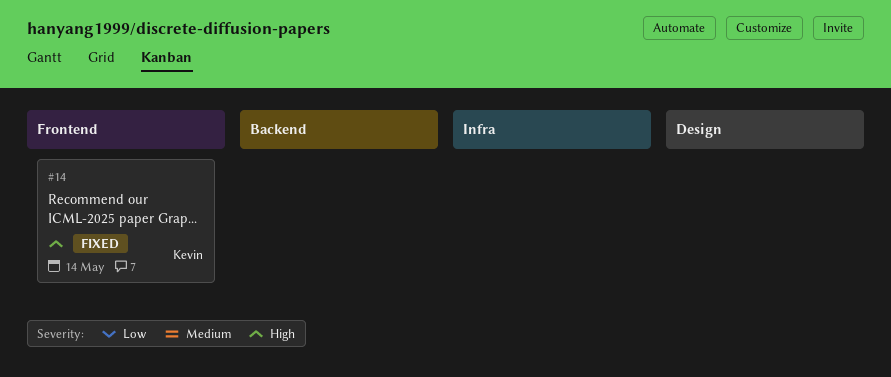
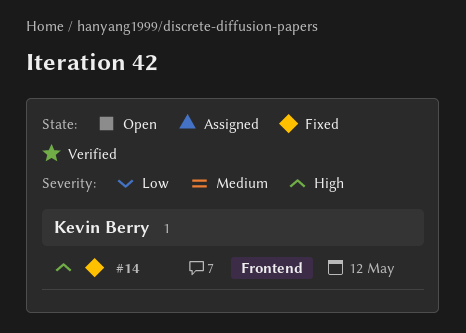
#14, due: May 14 -> May 12

